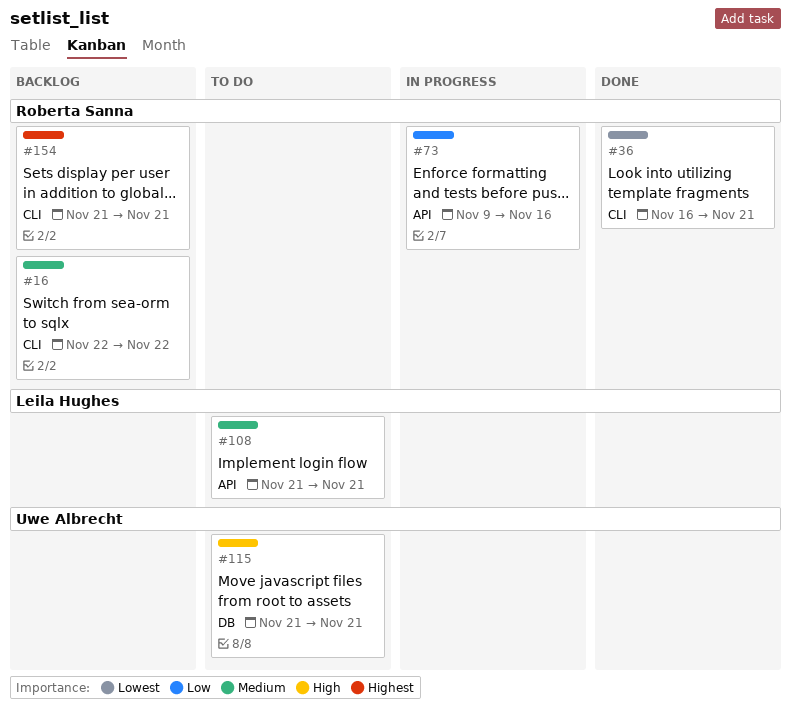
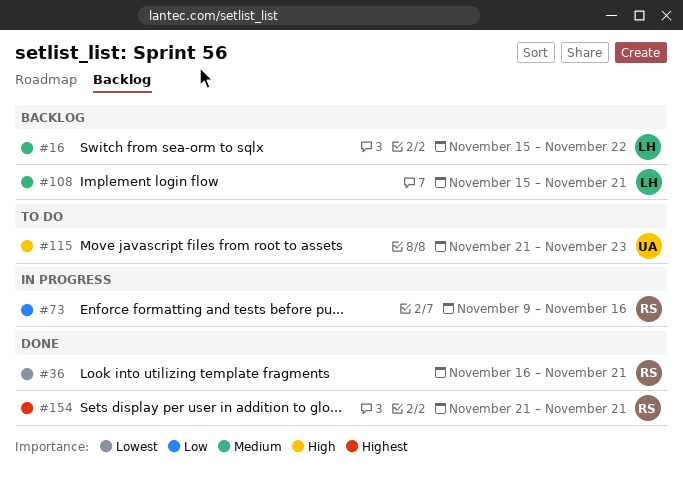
#16, owner: Roberta Sanna -> Leila Hughes
#16, start: Nov 22 -> Nov 15
#108, status: To do -> Backlog
#108, start: Nov 21 -> Nov 15
#115, due: Nov 21 -> Nov 23
#154, status: Backlog -> Done

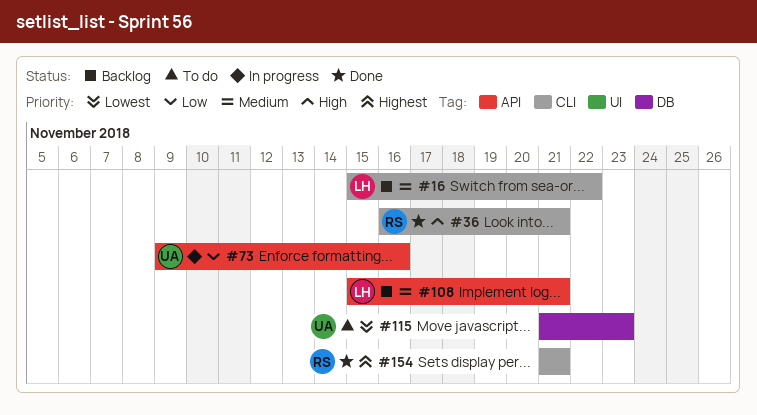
#36, priority: Lowest -> High
#73, owner: RS -> UA
#115, priority: High -> Lowest

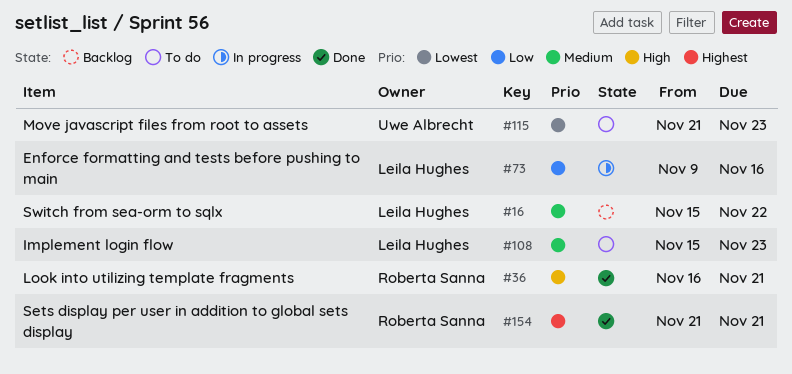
#73, owner: Uwe Albrecht -> Leila Hughes
#108, status: Backlog -> To do
#108, due: Nov 21 -> Nov 23

